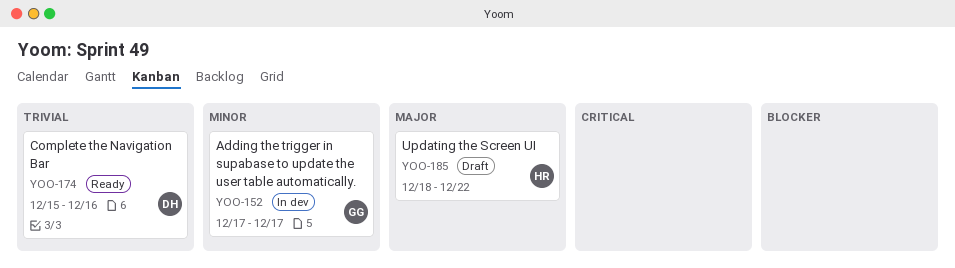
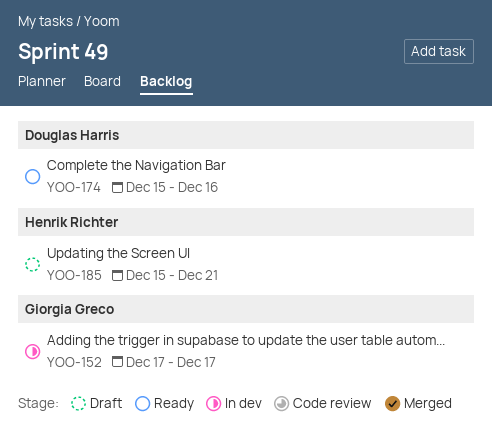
YOO-185, start: Dec 18 -> Dec 15
YOO-185, due: Dec 22 -> Dec 21

